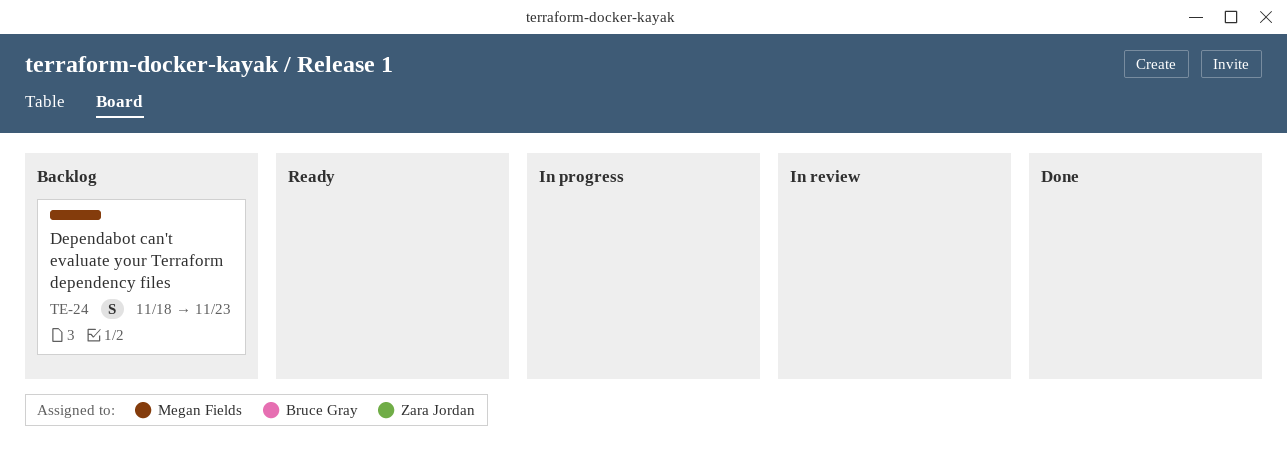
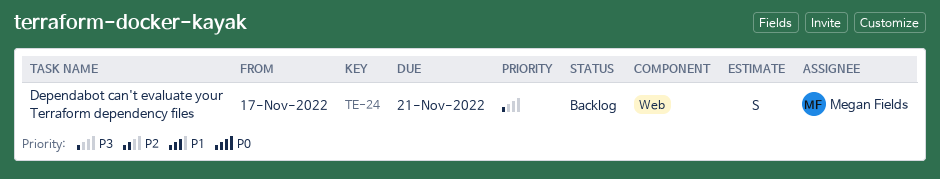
TE-24, start: Nov 18 -> Nov 17
TE-24, due: Nov 23 -> Nov 21

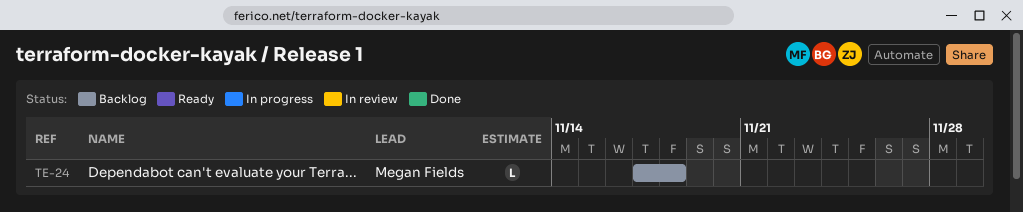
TE-24, estimate: S -> L
TE-24, due: Nov 21 -> Nov 18

